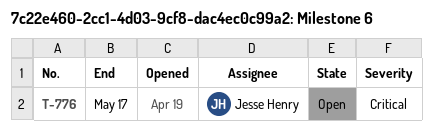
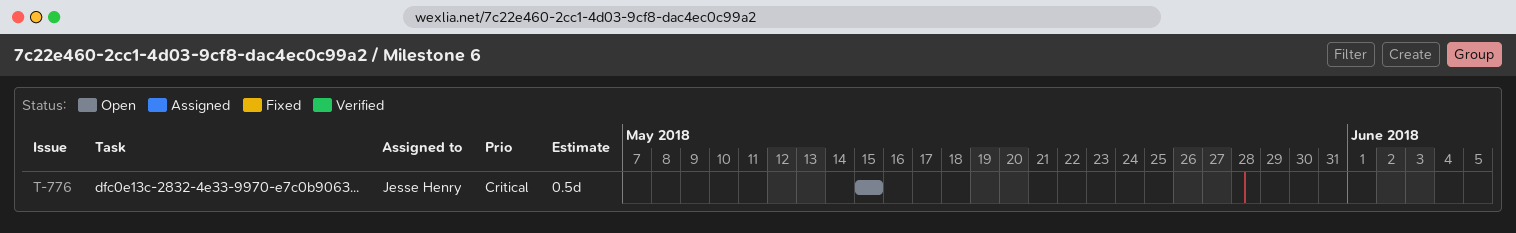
T-776, due: May 17 -> May 15

